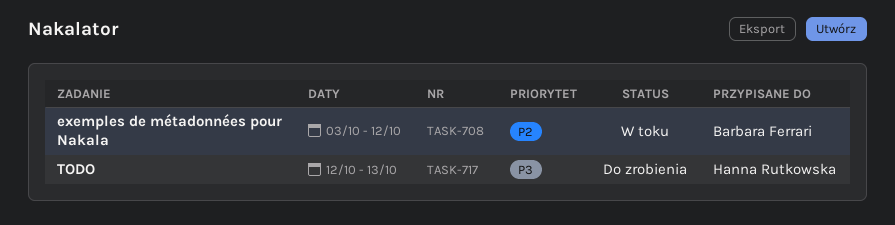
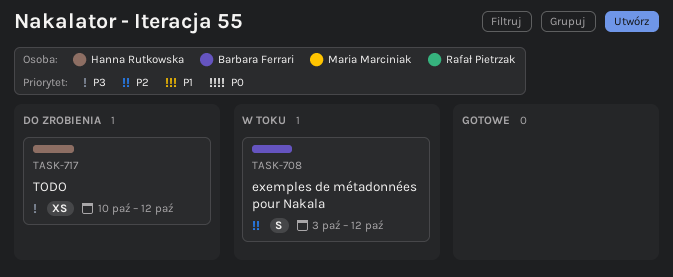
TASK-717, start: Oct 12 -> Oct 10
TASK-717, due: Oct 13 -> Oct 12

